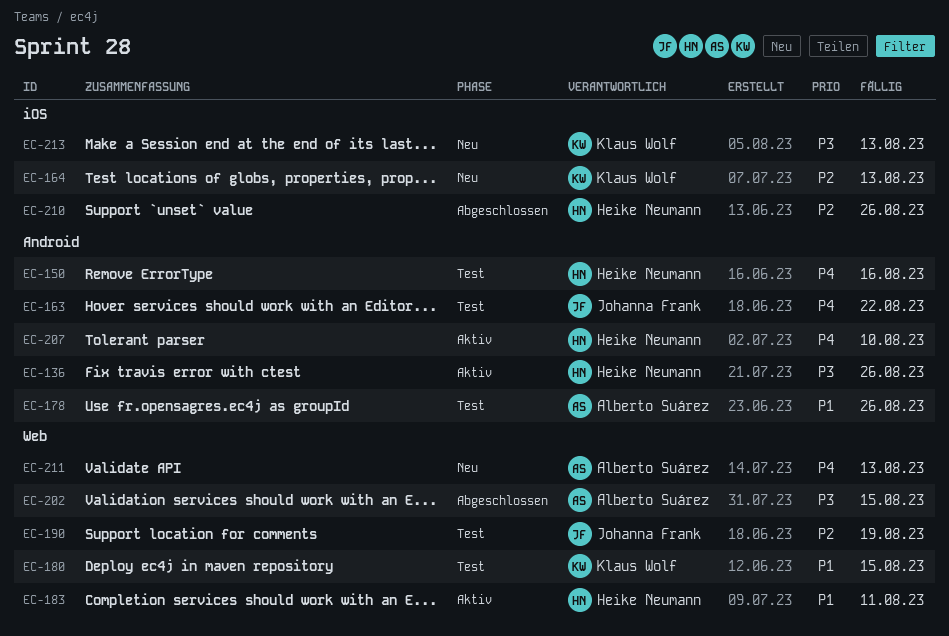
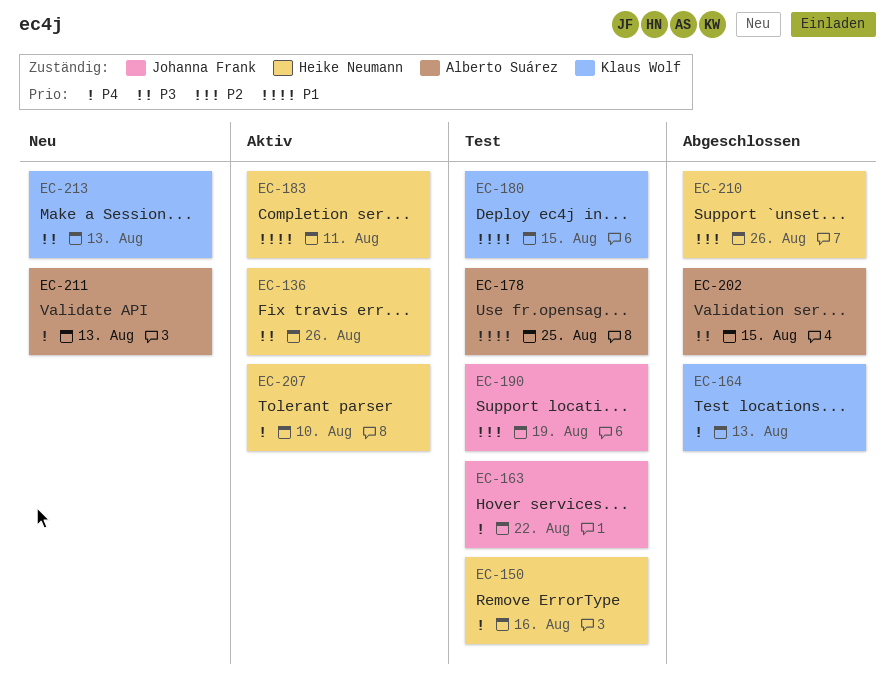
EC-164, status: Neu -> Abgeschlossen
EC-164, priority: P2 -> P4
EC-178, due: Aug 26 -> Aug 25

